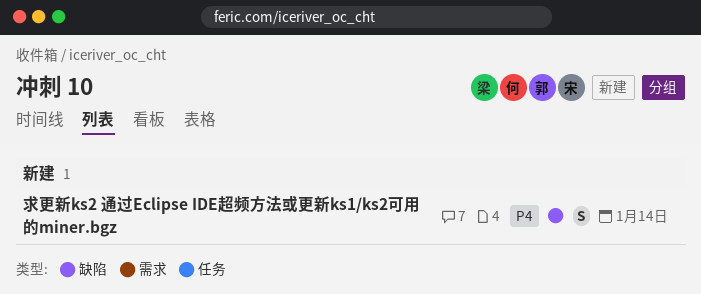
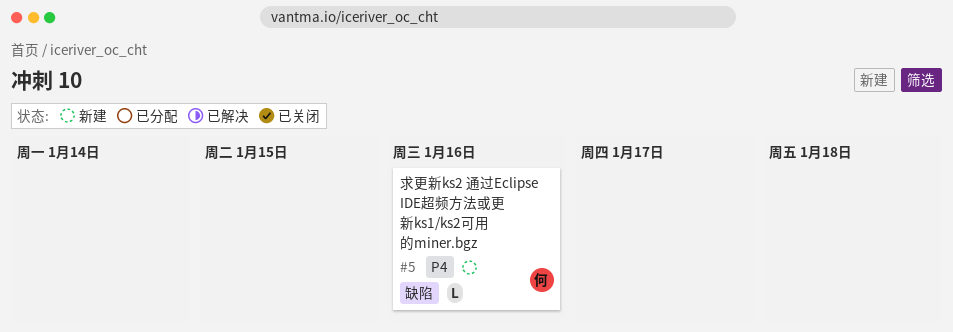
求更新ks2 通过Eclipse IDE超频方法或更新ks1/ks2可用的miner.bgz, estimate: S -> L
求更新ks2 通过Eclipse IDE超频方法或更新ks1/ks2可用的miner.bgz, due: Jan 14 -> Jan 16

